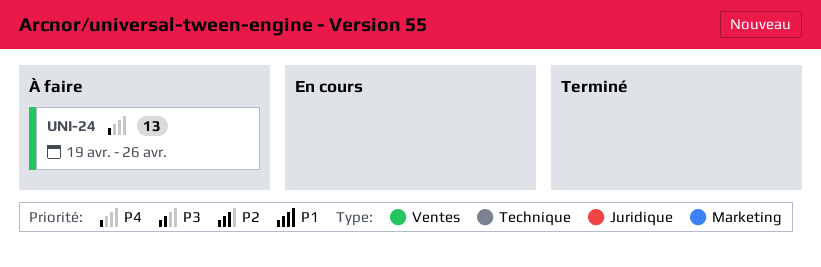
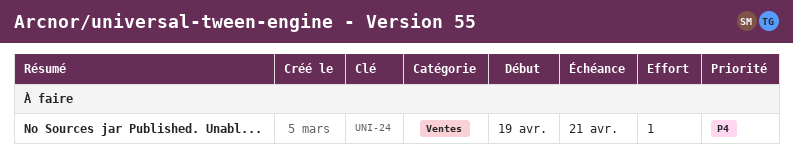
UNI-24, estimate: 13 -> 1
UNI-24, due: Apr 26 -> Apr 21

